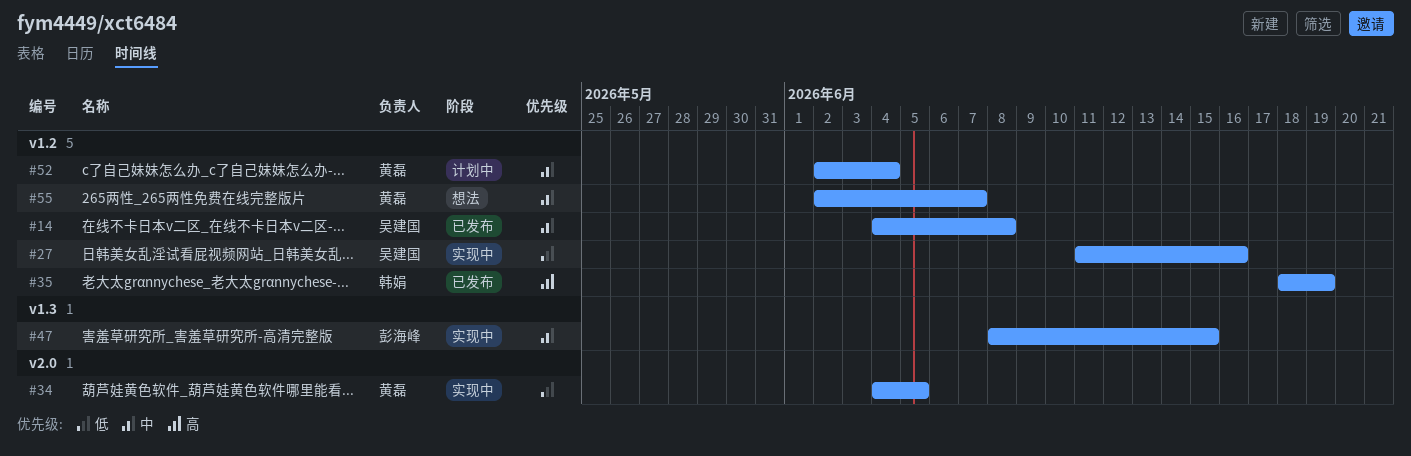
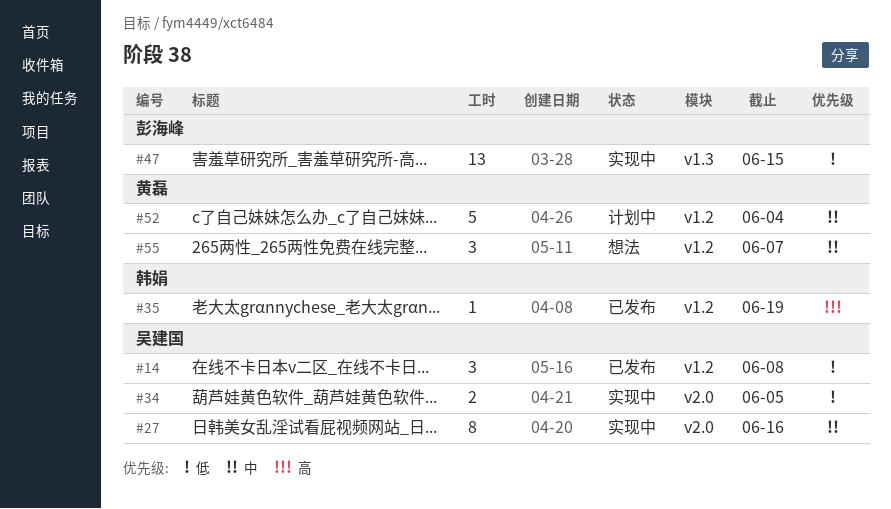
#14, priority: 中 -> 低
#27, priority: 低 -> 中
#27, label: v1.2 -> v2.0
#34, owner: 黄磊 -> 吴建国
#47, priority: 中 -> 低

